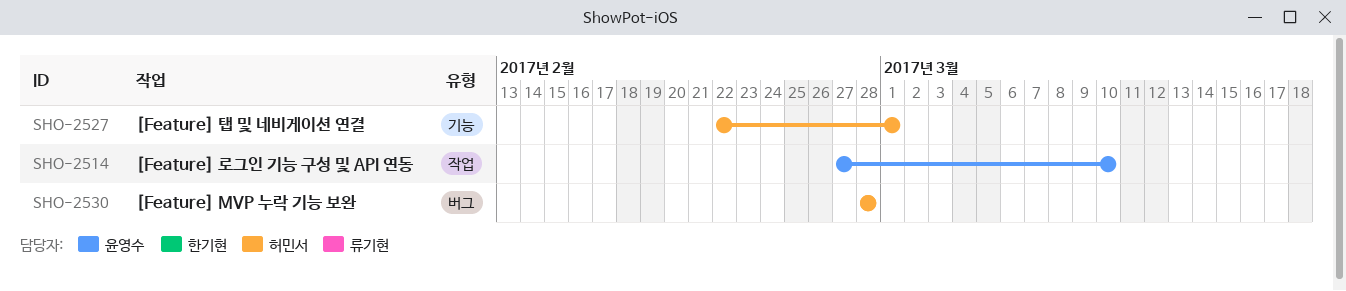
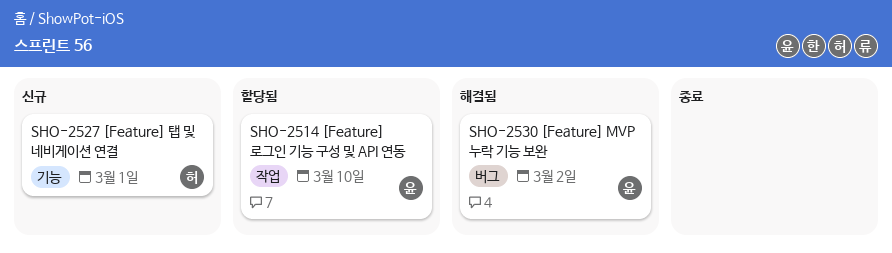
SHO-2530, owner: 허민서 -> 윤영수
SHO-2530, due: Feb 28 -> Mar 2

